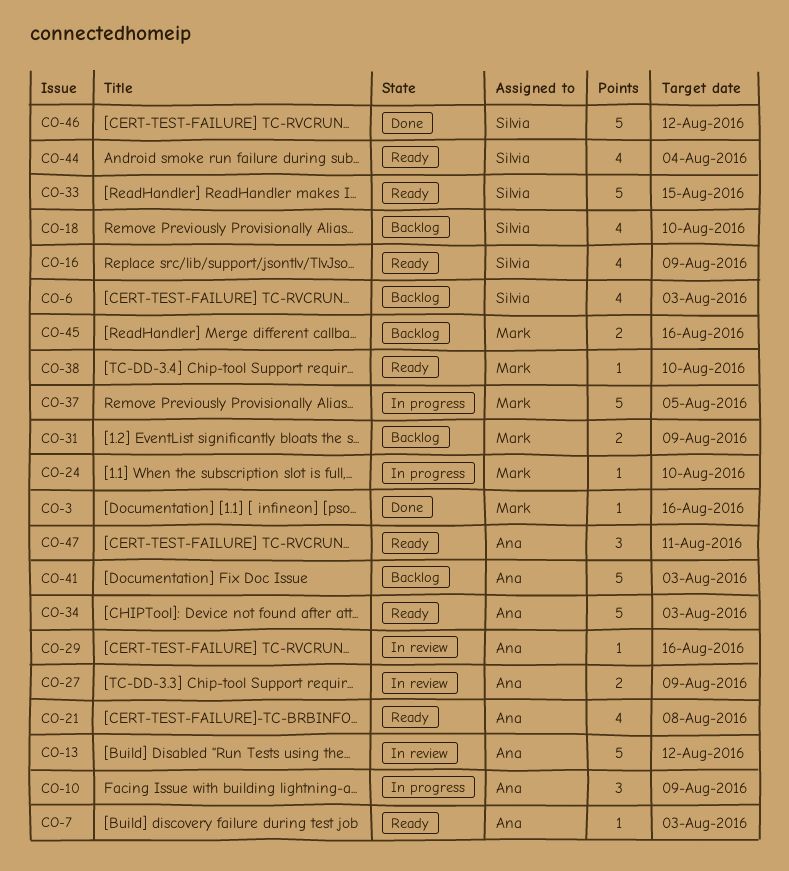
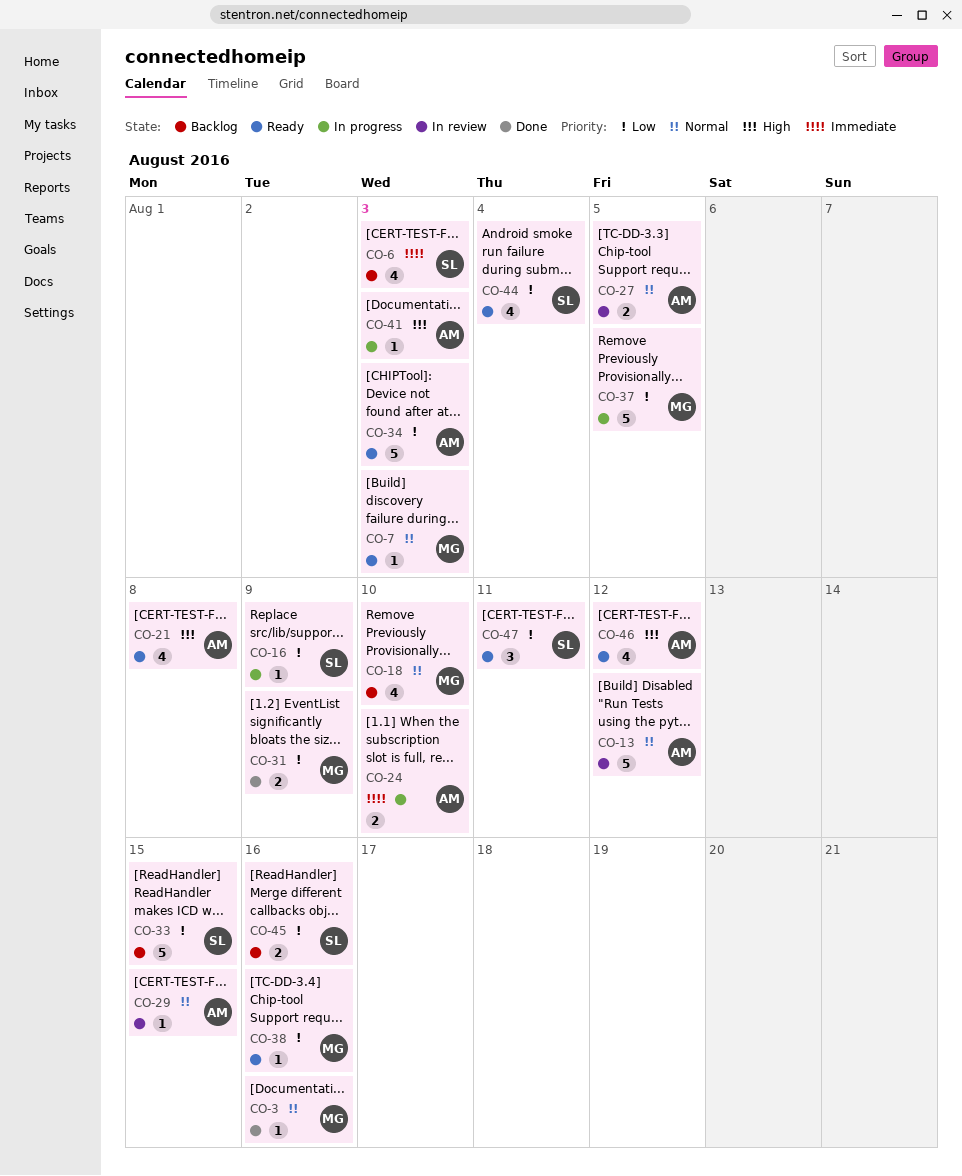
CO-7, owner: Ana -> Mark
CO-10: present -> none
CO-16, status: Ready -> In progress
CO-16, estimate: 4 -> 1
CO-18, owner: Silvia -> Mark
CO-24, owner: Mark -> Ana
CO-24, estimate: 1 -> 2
CO-27, due: Aug 9 -> Aug 5
CO-29, due: Aug 16 -> Aug 15
CO-31, status: Backlog -> Done
CO-33, status: Ready -> Backlog
CO-38, due: Aug 10 -> Aug 16
CO-41, status: Backlog -> In progress
CO-41, estimate: 5 -> 1
CO-45, owner: Mark -> Silvia
CO-46, status: Done -> Ready
CO-46, owner: Silvia -> Ana
CO-46, estimate: 5 -> 4
CO-47, owner: Ana -> Silvia

